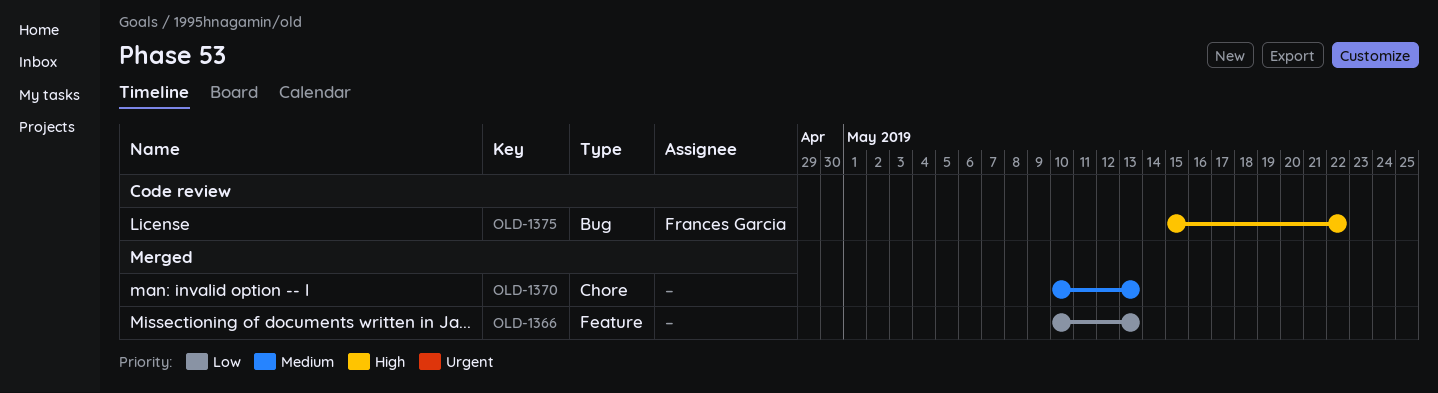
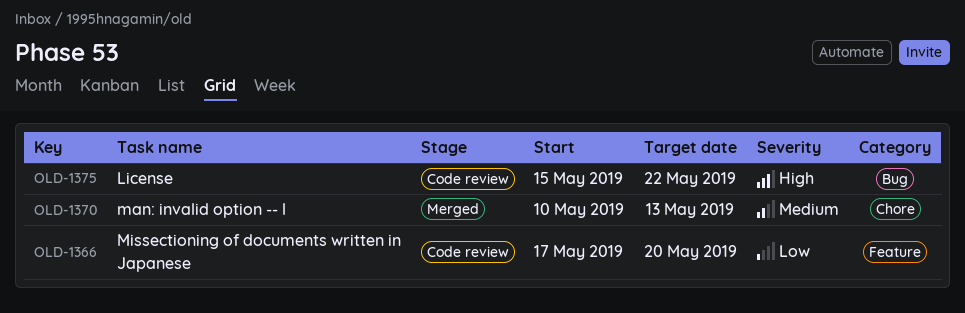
OLD-1366, status: Merged -> Code review
OLD-1366, start: May 10 -> May 17
OLD-1366, due: May 13 -> May 20

